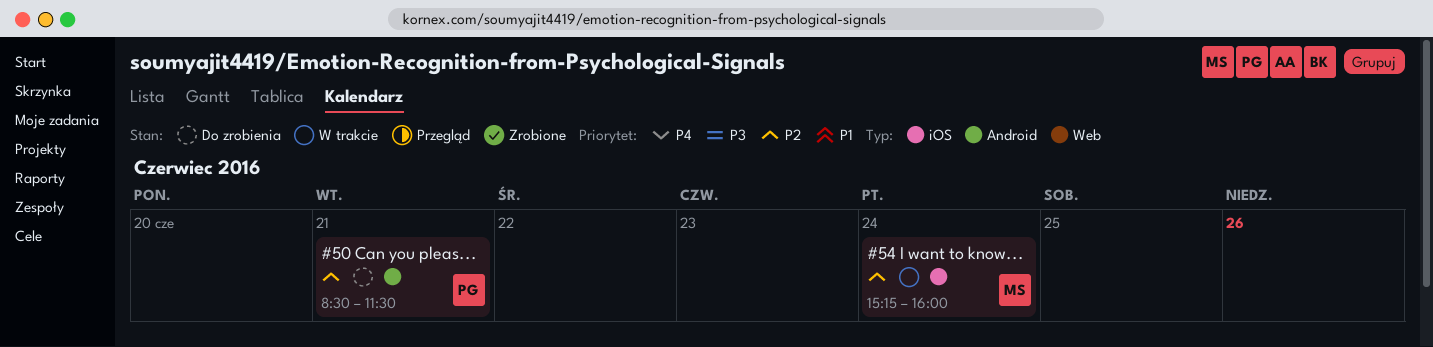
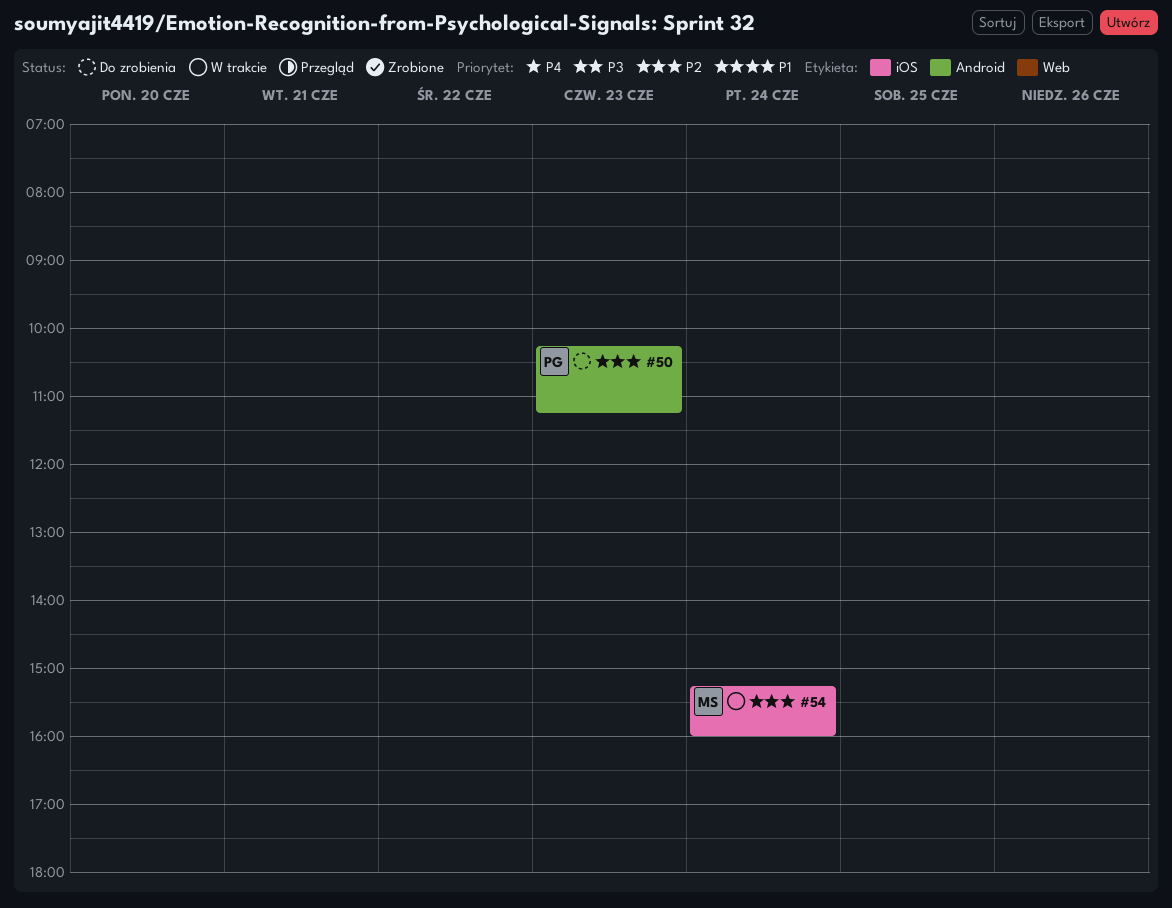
#50, day: Jun 21 -> Jun 23
#50, begins: 08:30 -> 10:15
#50, ends: 11:30 -> 11:15

